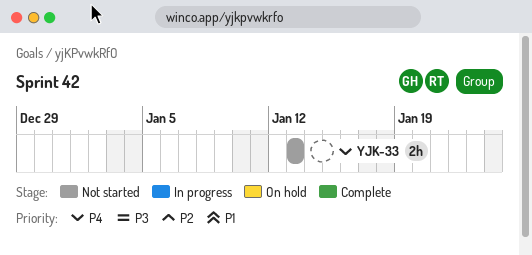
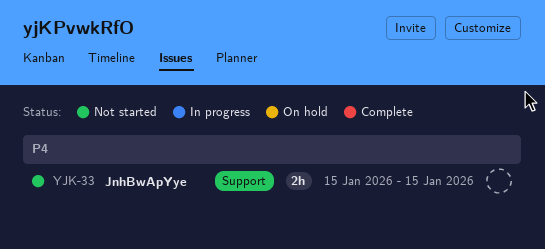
YJK-33, start: Jan 13 -> Jan 15
YJK-33, due: Jan 13 -> Jan 15

